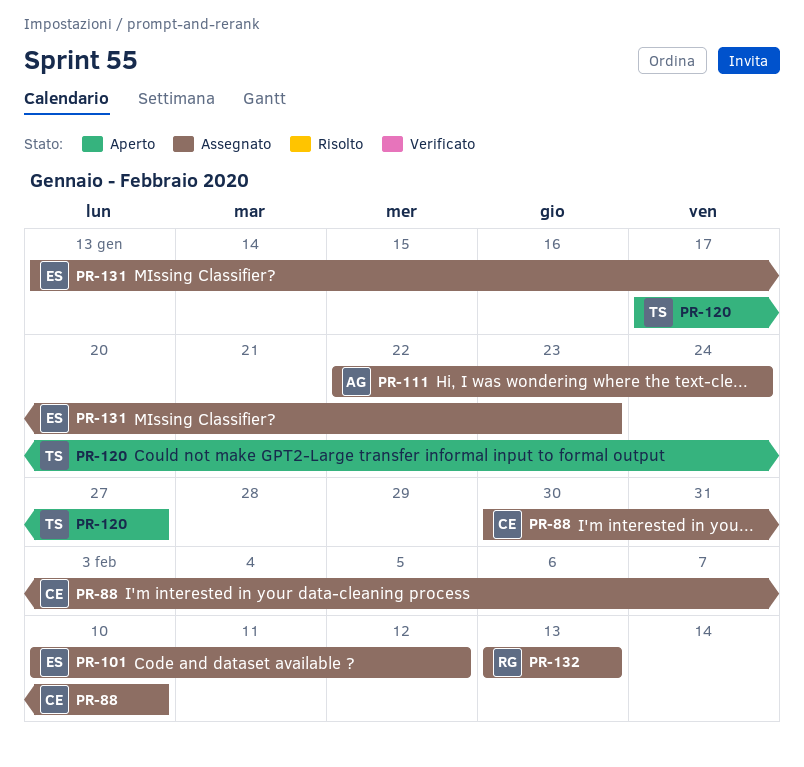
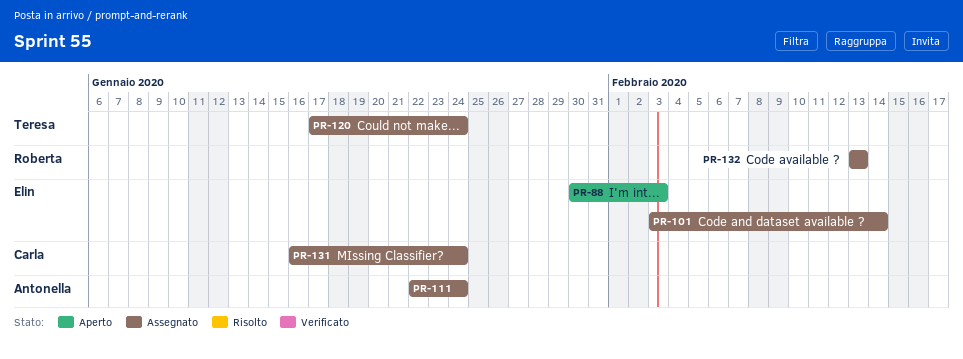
PR-88, status: Assegnato -> Aperto
PR-88, owner: Carla -> Elin
PR-88, due: Feb 10 -> Feb 3
PR-101, start: Feb 10 -> Feb 3
PR-101, due: Feb 12 -> Feb 14
PR-120, status: Aperto -> Assegnato
PR-120, due: Jan 27 -> Jan 24
PR-131, owner: Elin -> Carla
PR-131, start: Jan 13 -> Jan 16
PR-131, due: Jan 23 -> Jan 24

